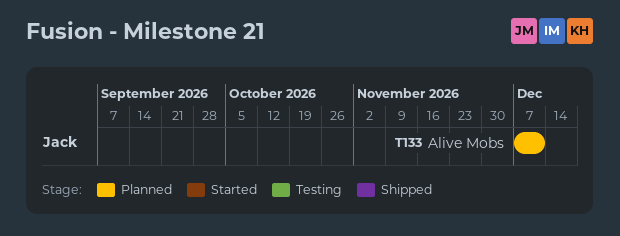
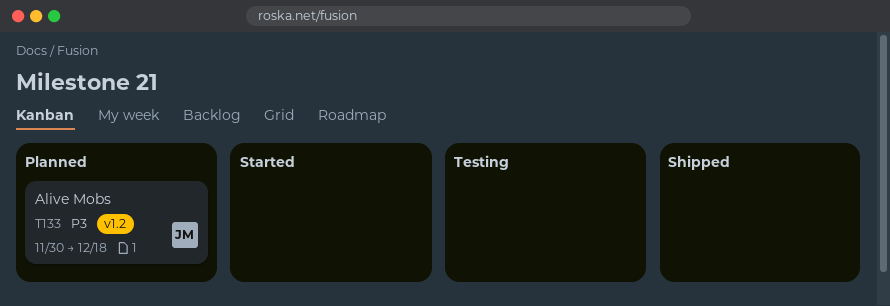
T133, start: Dec 7 -> Nov 30
T133, due: Dec 11 -> Dec 18

